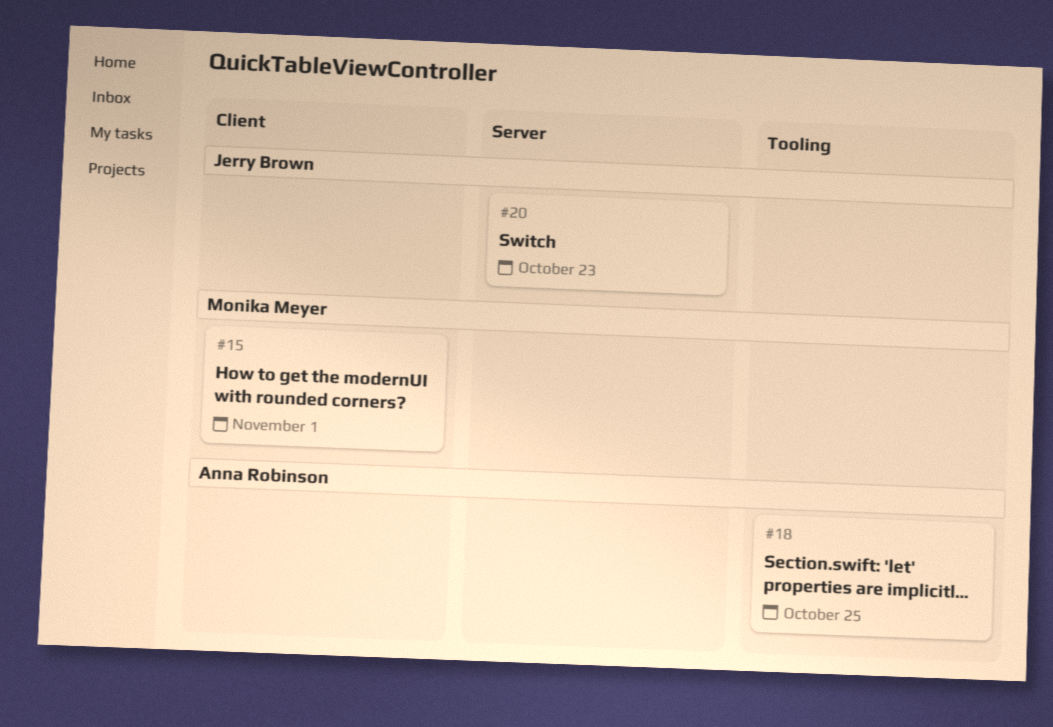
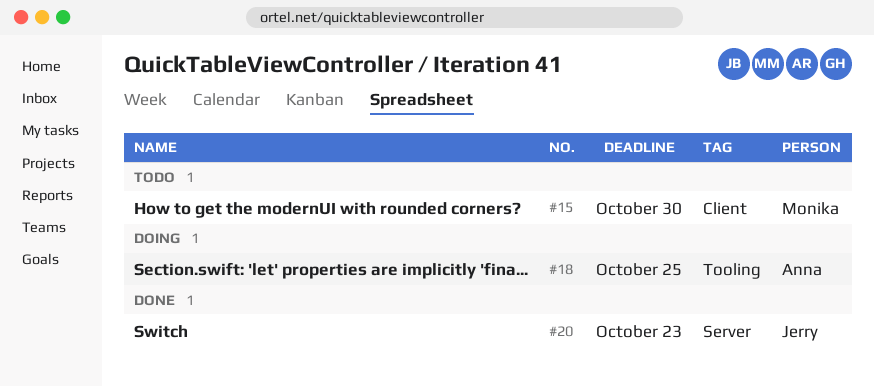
#15, due: Nov 1 -> Oct 30

